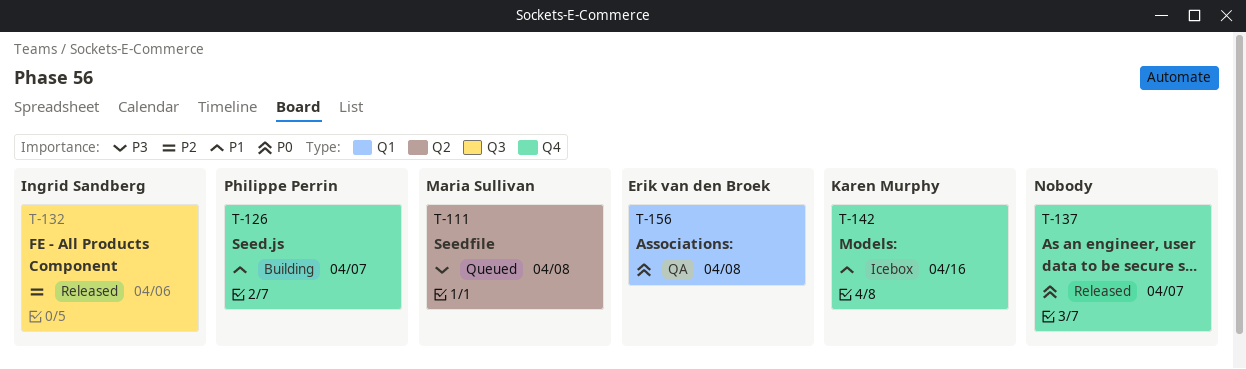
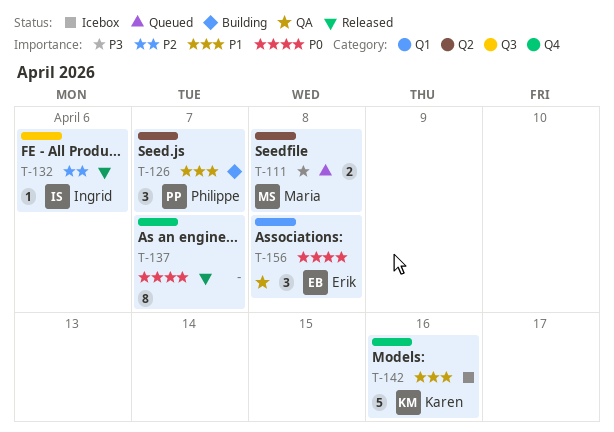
T-126, label: Q4 -> Q2

